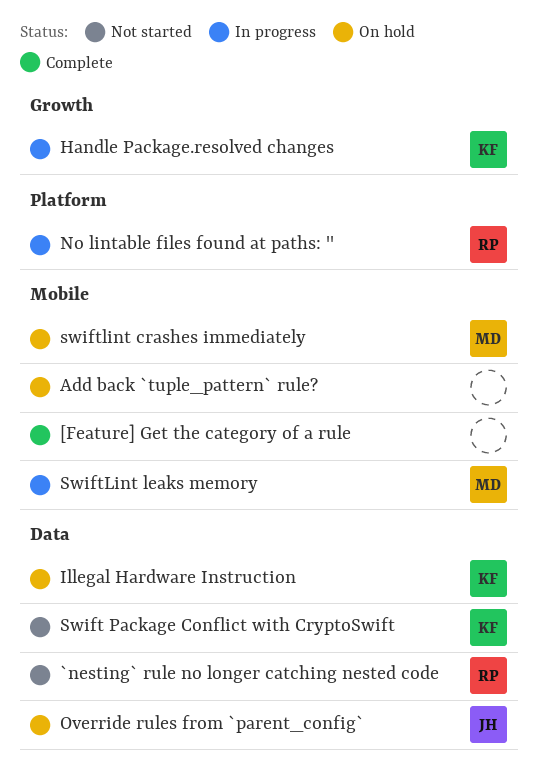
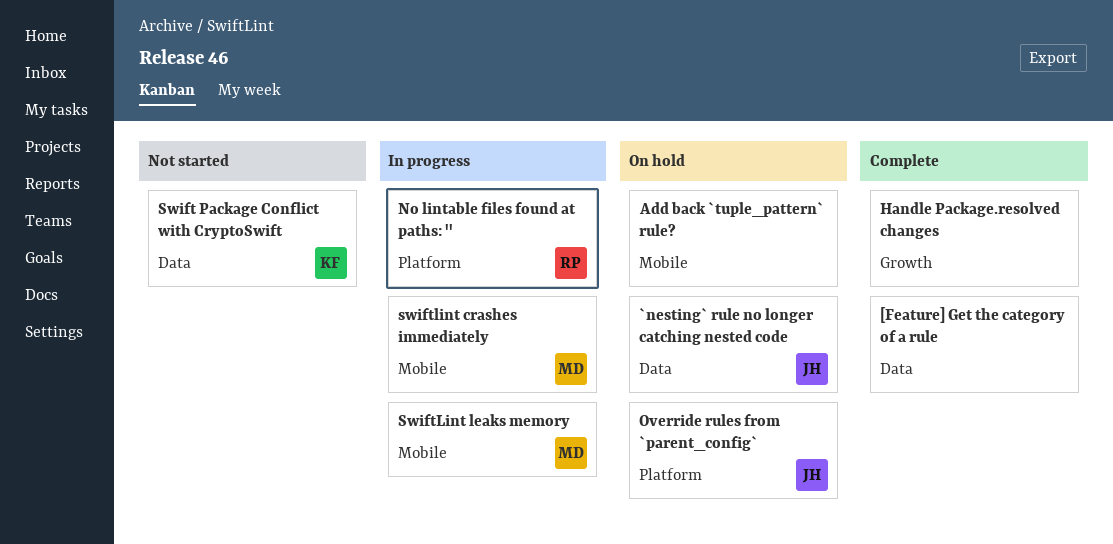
[Feature] Get the category of a rule, label: Mobile -> Data
`nesting` rule no longer catching nested code, status: Not started -> On hold
`nesting` rule no longer catching nested code, owner: RP -> JH
Handle Package.resolved changes, status: In progress -> Complete
Handle Package.resolved changes, owner: KF -> none
Illegal Hardware Instruction: present -> none
Override rules from `parent_config`, label: Data -> Platform
swiftlint crashes immediately, status: On hold -> In progress

